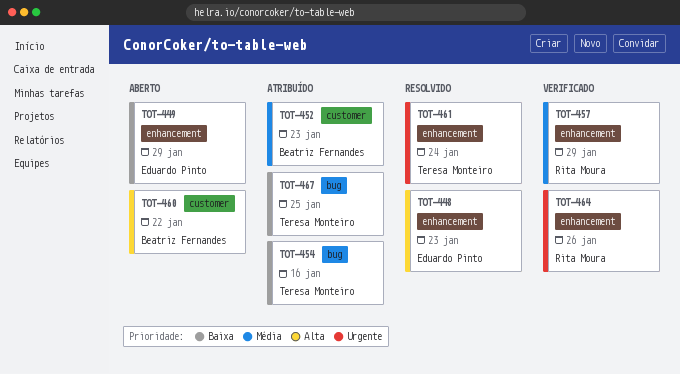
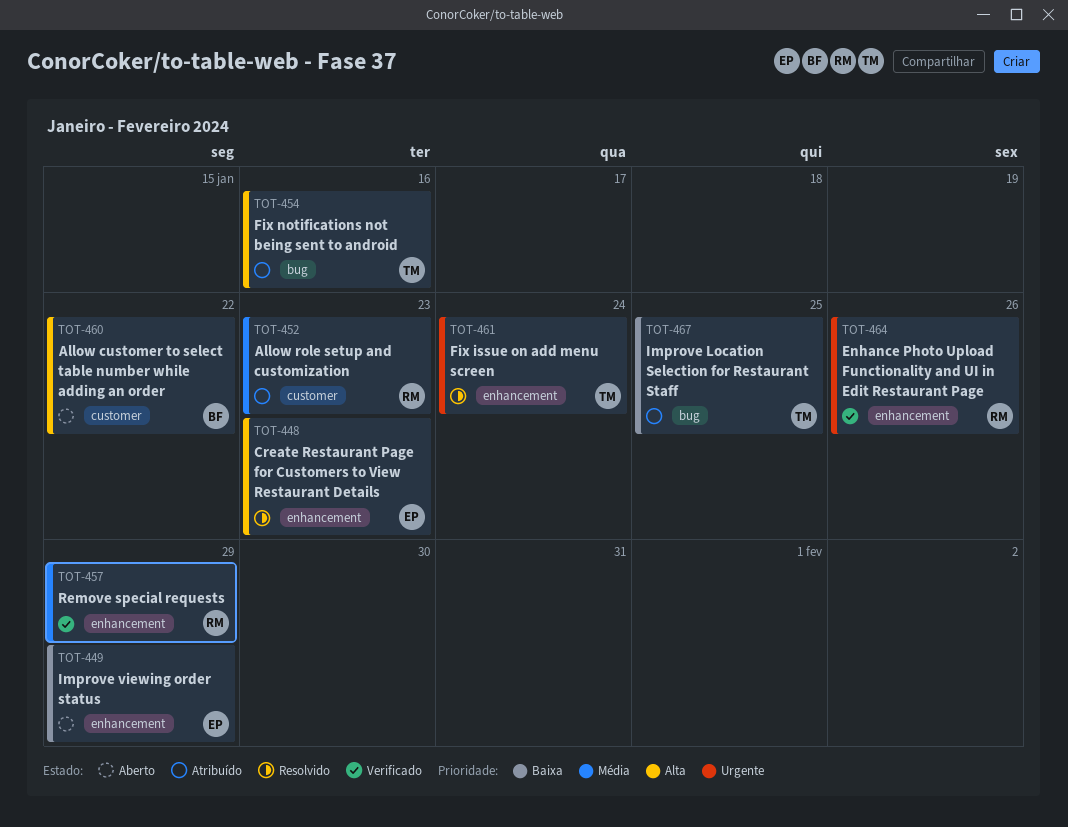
TOT-452, owner: Beatriz Fernandes -> Rita Moura
TOT-454, priority: Baixa -> Alta

